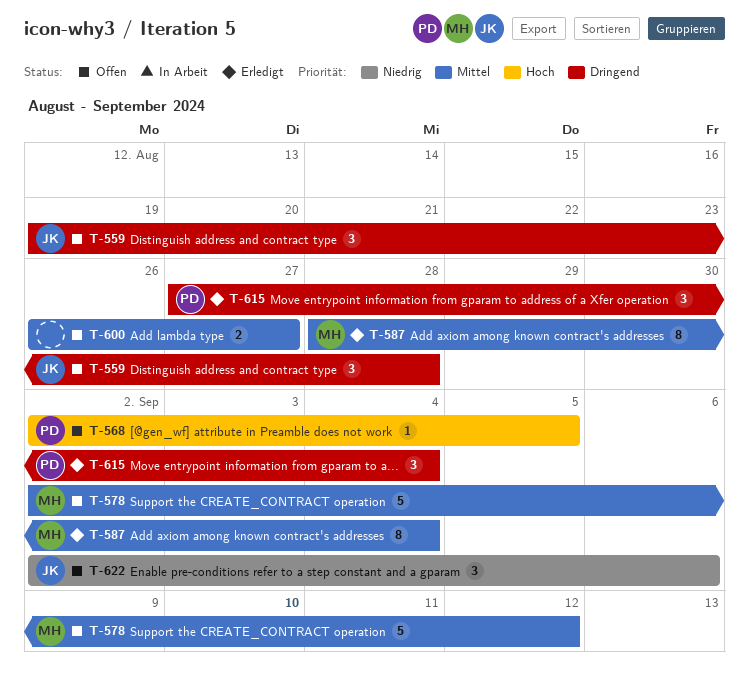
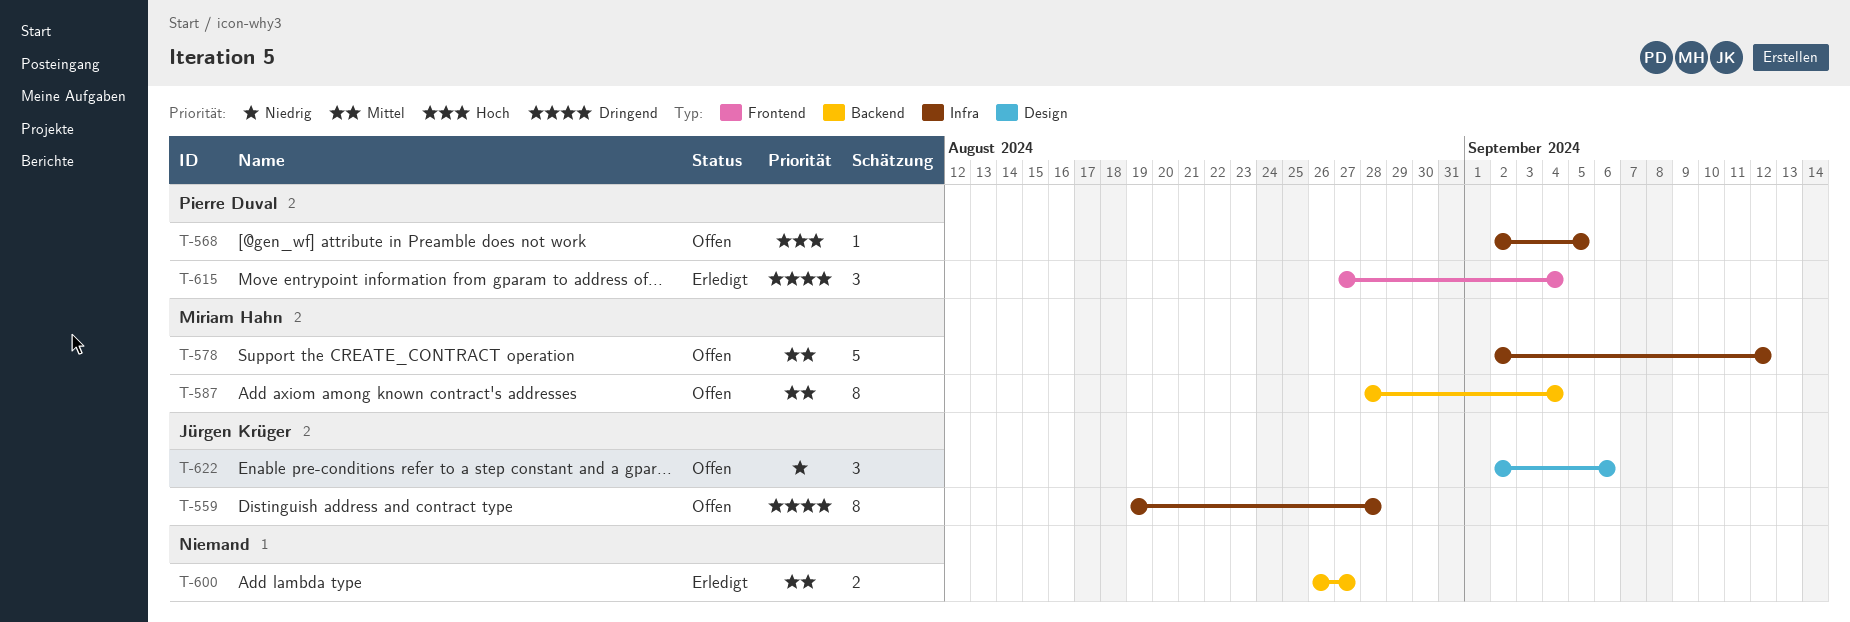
T-559, estimate: 3 -> 8
T-587, status: Erledigt -> Offen
T-600, status: Offen -> Erledigt

